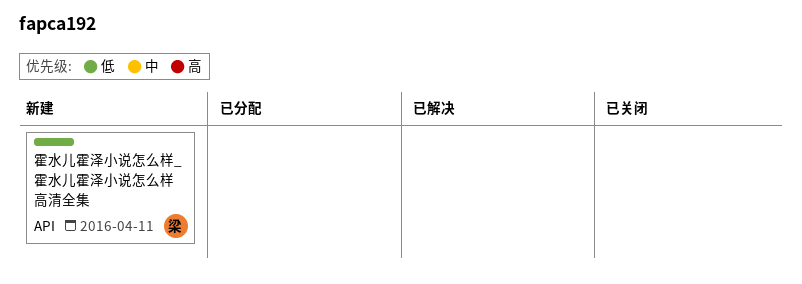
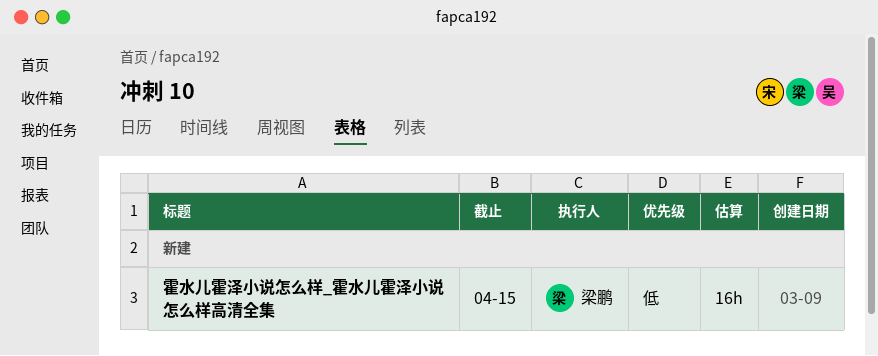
霍水儿霍泽小说怎么样_霍水儿霍泽小说怎么样高清全集, due: Apr 11 -> Apr 15

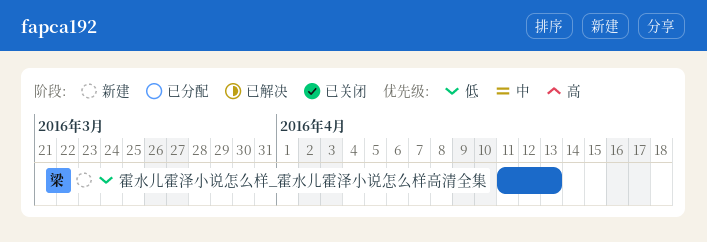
霍水儿霍泽小说怎么样_霍水儿霍泽小说怎么样高清全集, due: Apr 15 -> Apr 13

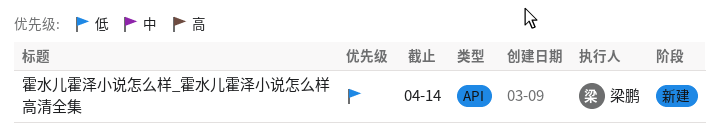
霍水儿霍泽小说怎么样_霍水儿霍泽小说怎么样高清全集, due: Apr 13 -> Apr 14

